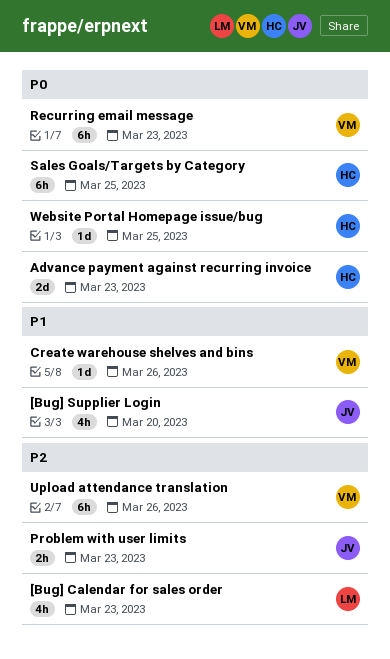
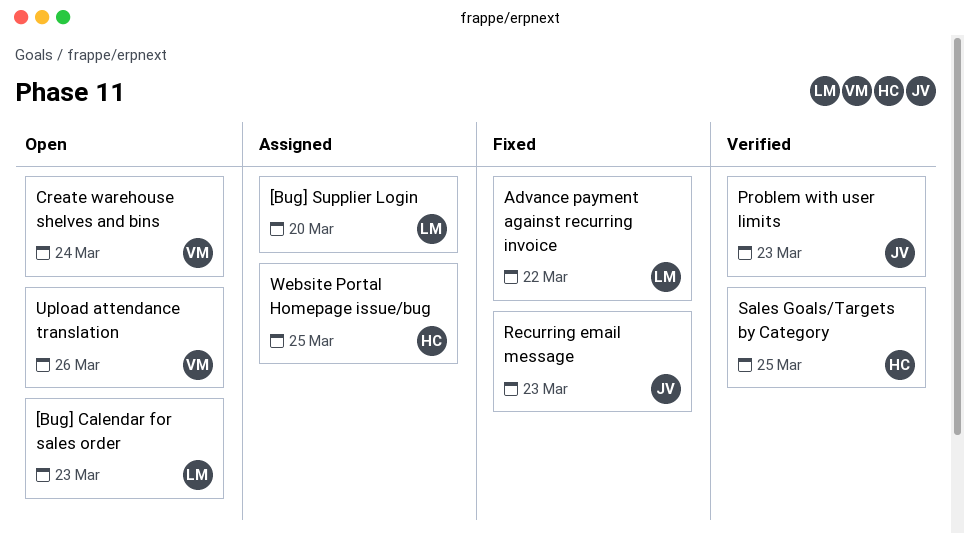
[Bug] Supplier Login, owner: JV -> LM
Advance payment against recurring invoice, owner: HC -> LM
Advance payment against recurring invoice, due: Mar 23 -> Mar 22
Create warehouse shelves and bins, due: Mar 26 -> Mar 24
Recurring email message, owner: VM -> JV

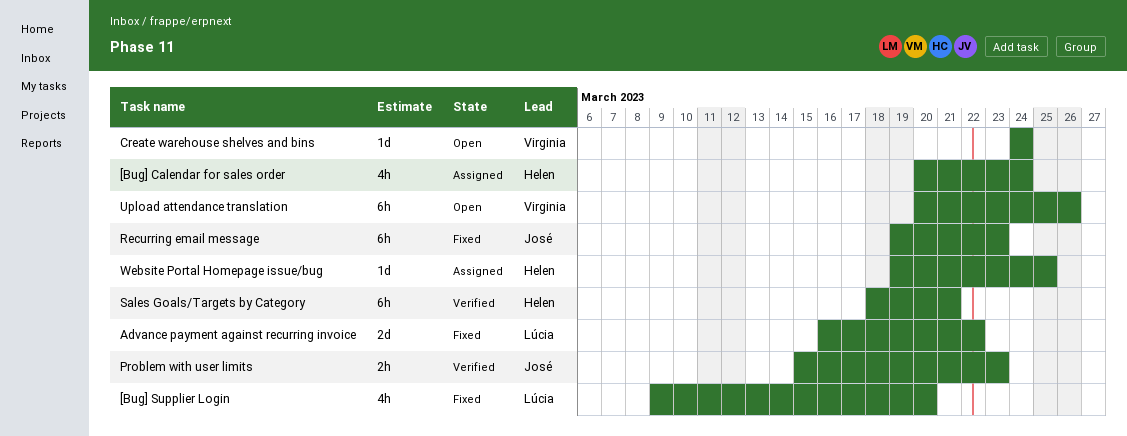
[Bug] Calendar for sales order, status: Open -> Assigned
[Bug] Calendar for sales order, owner: Lúcia -> Helen
[Bug] Calendar for sales order, due: Mar 23 -> Mar 24
[Bug] Supplier Login, status: Assigned -> Fixed
Sales Goals/Targets by Category, due: Mar 25 -> Mar 21

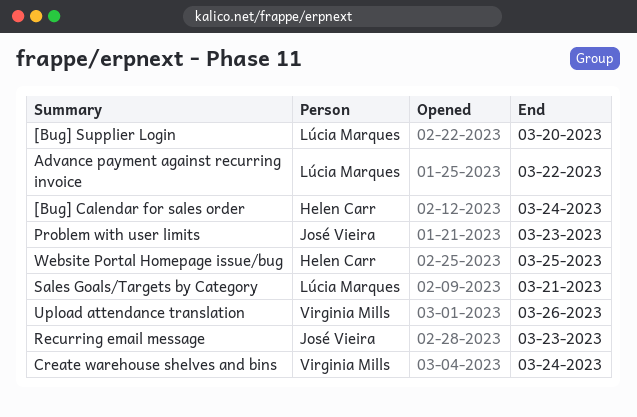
Sales Goals/Targets by Category, owner: Helen Carr -> Lúcia Marques

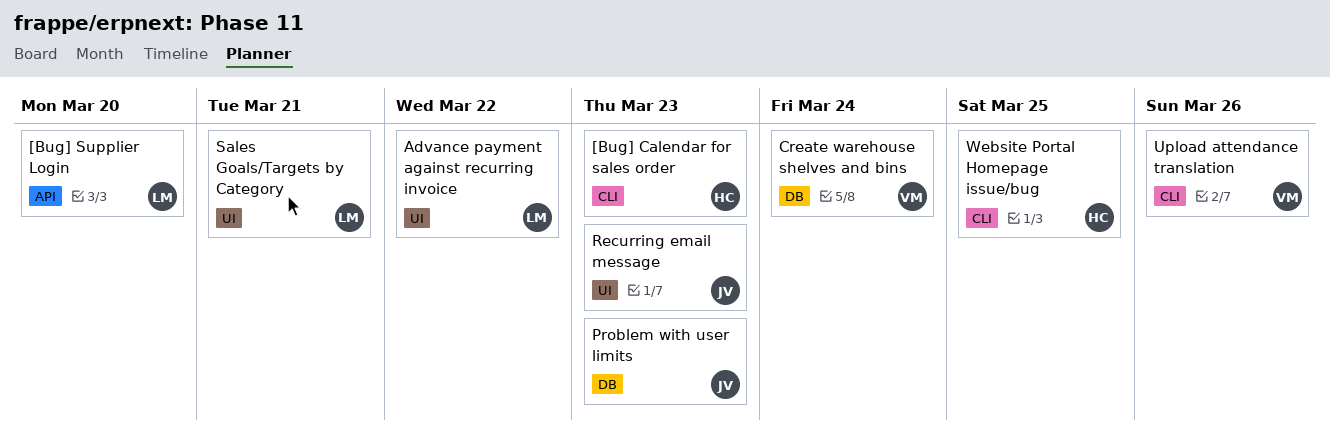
[Bug] Calendar for sales order, due: Mar 24 -> Mar 23

